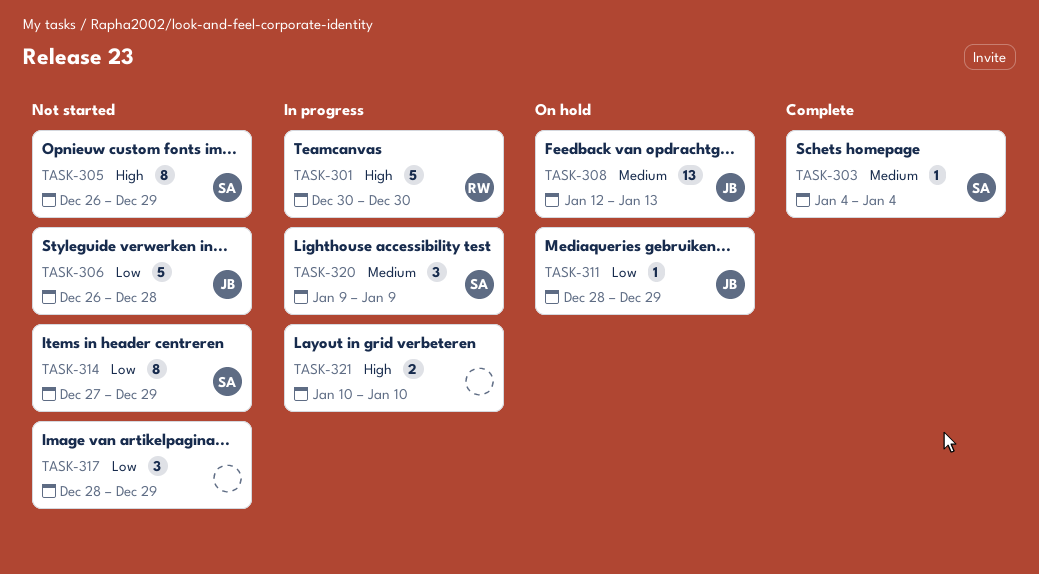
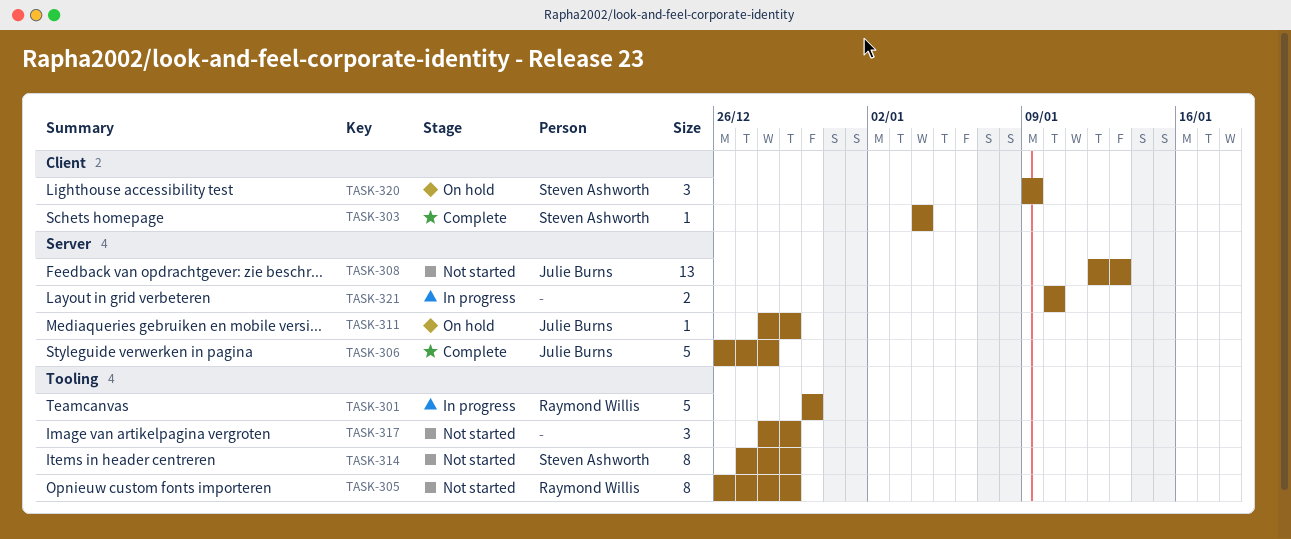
TASK-305, owner: Steven Ashworth -> Raymond Willis
TASK-306, status: Not started -> Complete
TASK-308, status: On hold -> Not started
TASK-320, status: In progress -> On hold

